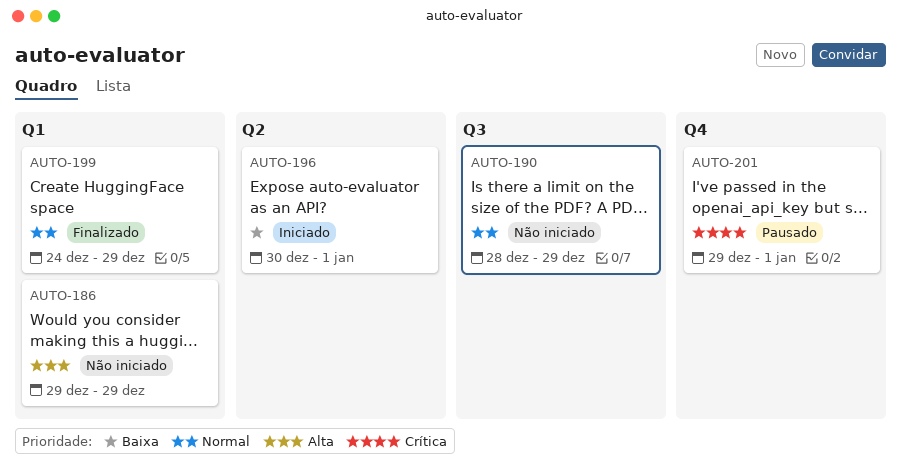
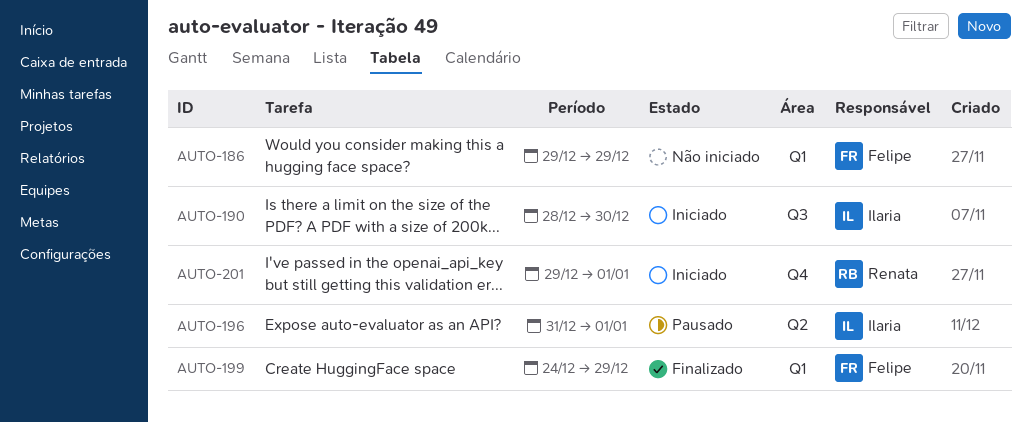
AUTO-190, status: Não iniciado -> Iniciado
AUTO-190, due: Dec 29 -> Dec 30
AUTO-196, status: Iniciado -> Pausado
AUTO-196, start: Dec 30 -> Dec 31
AUTO-201, status: Pausado -> Iniciado

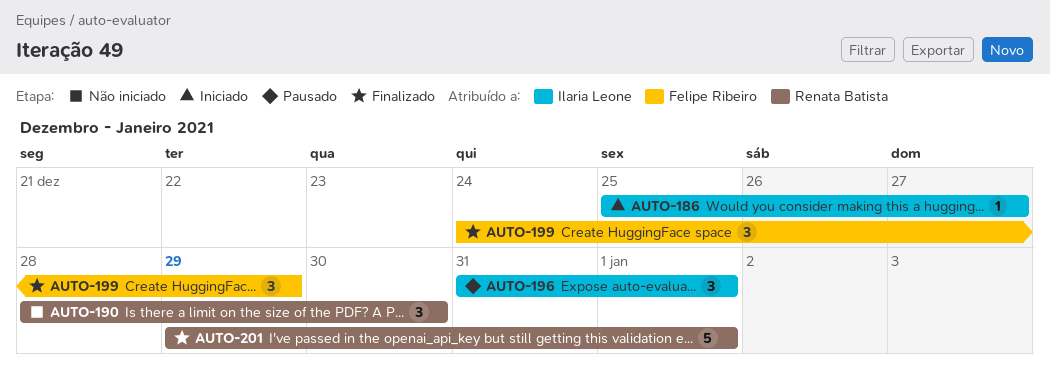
AUTO-186, status: Não iniciado -> Iniciado
AUTO-186, owner: Felipe Ribeiro -> Ilaria Leone
AUTO-186, start: Dec 29 -> Dec 25
AUTO-186, due: Dec 29 -> Dec 27
AUTO-190, status: Iniciado -> Não iniciado
AUTO-190, owner: Ilaria Leone -> Renata Batista
AUTO-201, status: Iniciado -> Finalizado

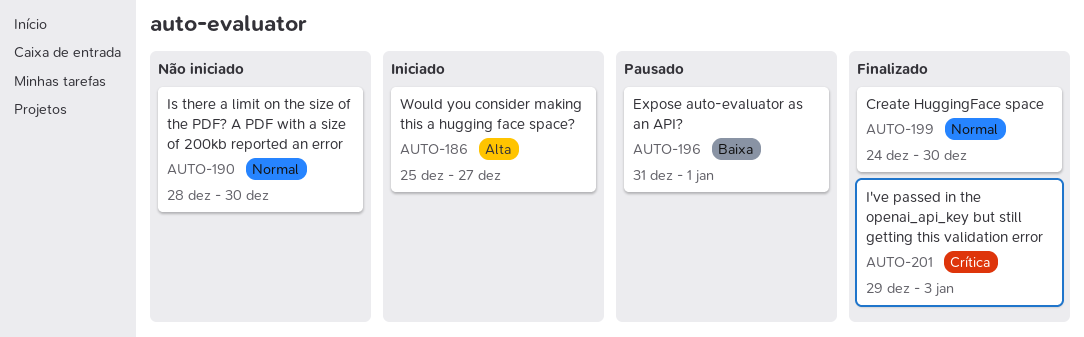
AUTO-199, due: Dec 29 -> Dec 30
AUTO-201, due: Jan 1 -> Jan 3

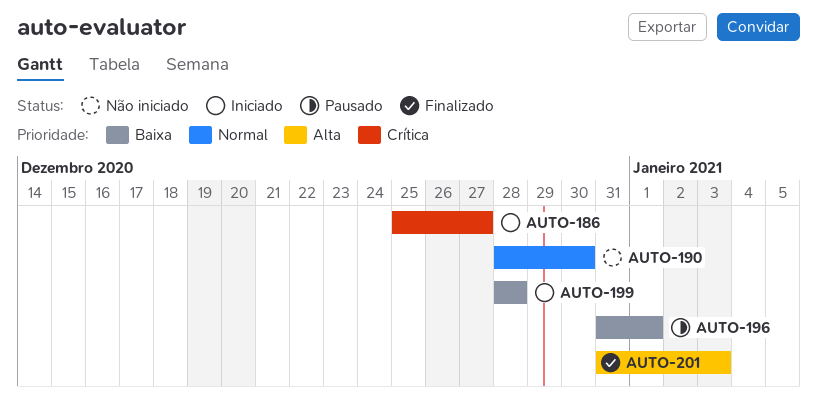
AUTO-186, priority: Alta -> Crítica
AUTO-199, status: Finalizado -> Iniciado
AUTO-199, priority: Normal -> Baixa
AUTO-199, start: Dec 24 -> Dec 28
AUTO-199, due: Dec 30 -> Dec 28
AUTO-201, priority: Crítica -> Alta
AUTO-201, start: Dec 29 -> Dec 31

